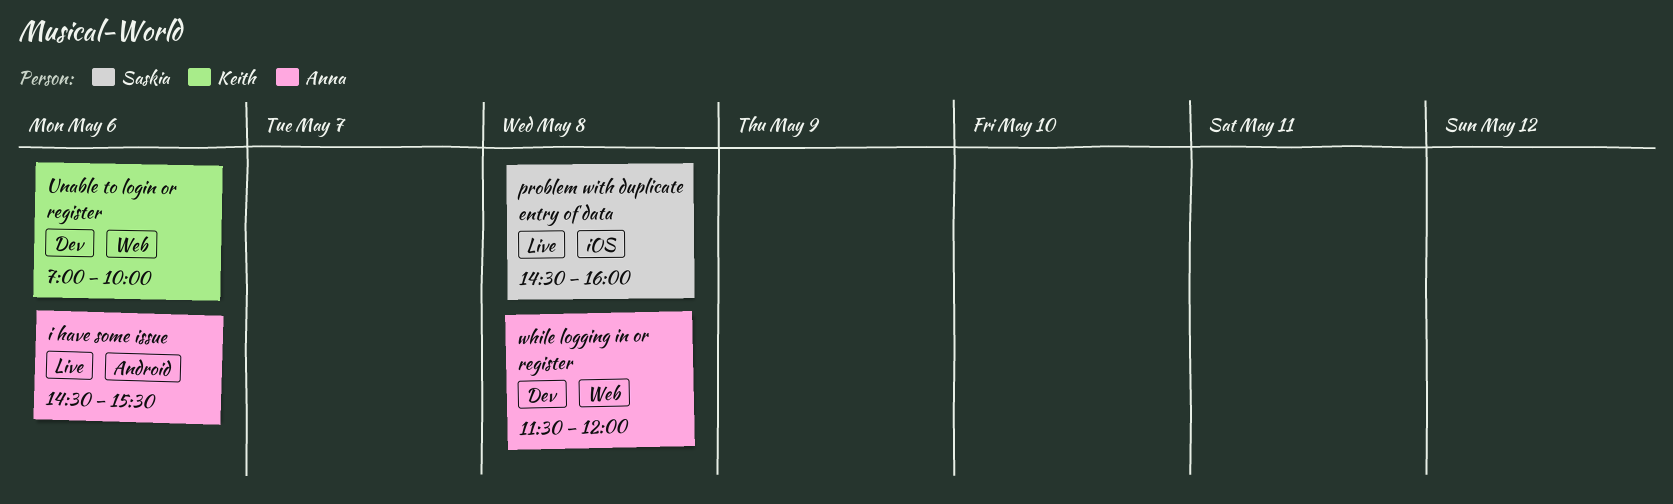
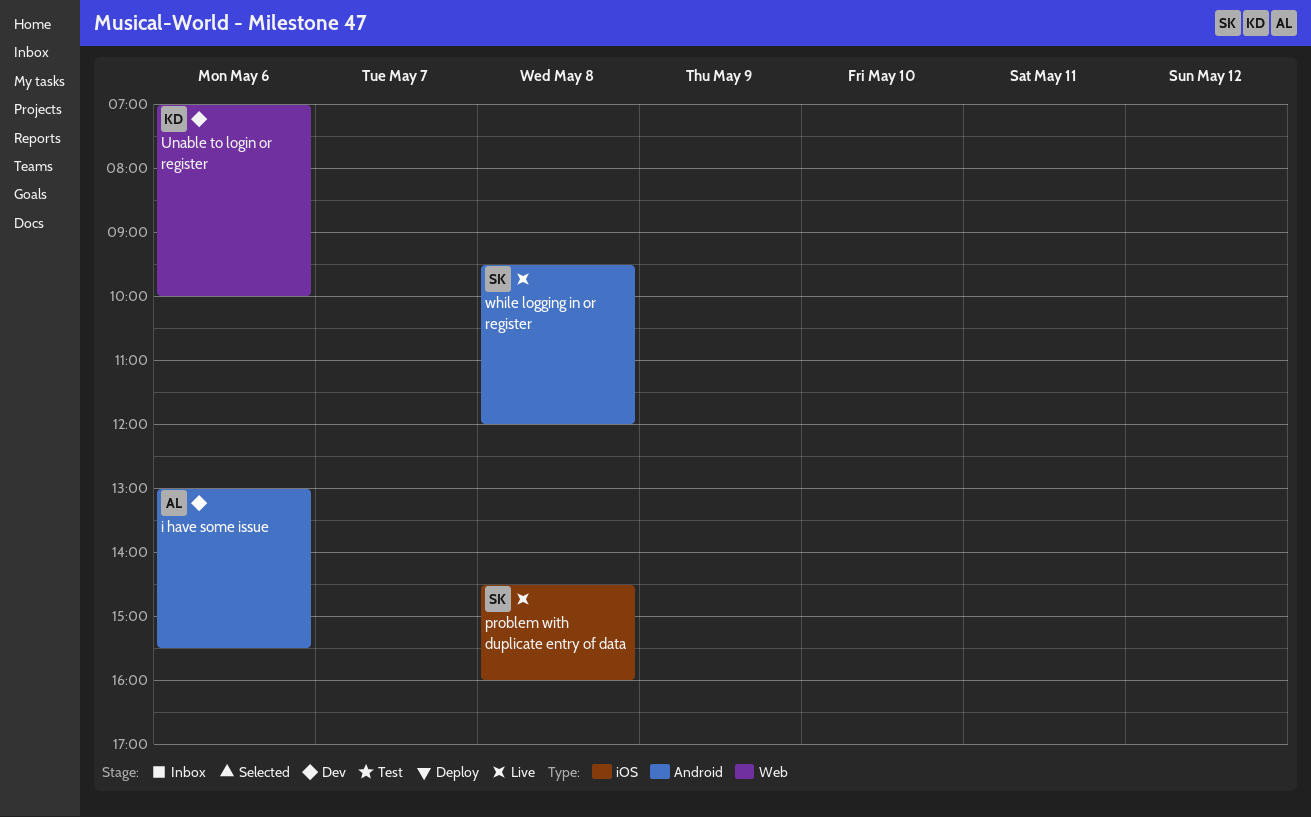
i have some issue, status: Live -> Dev
i have some issue, begins: 14:30 -> 13:00
while logging in or register, status: Dev -> Live
while logging in or register, owner: Anna -> Saskia
while logging in or register, label: Web -> Android
while logging in or register, begins: 11:30 -> 09:30

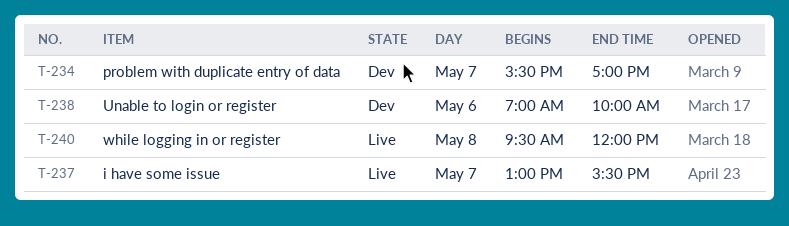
i have some issue, status: Dev -> Live
i have some issue, day: May 6 -> May 7
problem with duplicate entry of data, status: Live -> Dev
problem with duplicate entry of data, day: May 8 -> May 7
problem with duplicate entry of data, begins: 14:30 -> 15:30
problem with duplicate entry of data, ends: 16:00 -> 17:00

